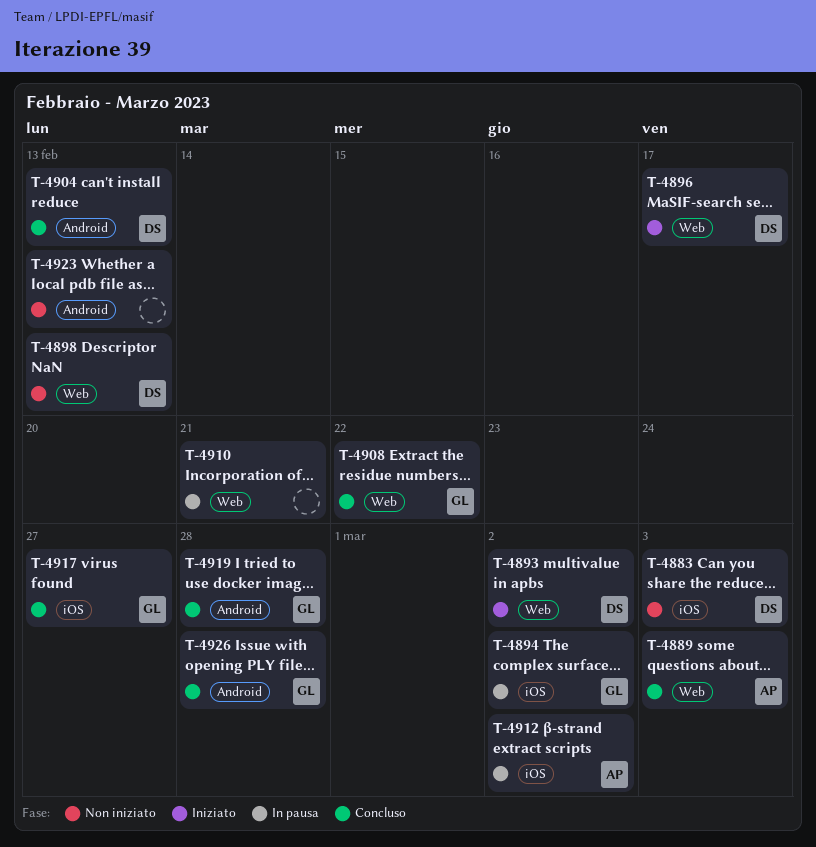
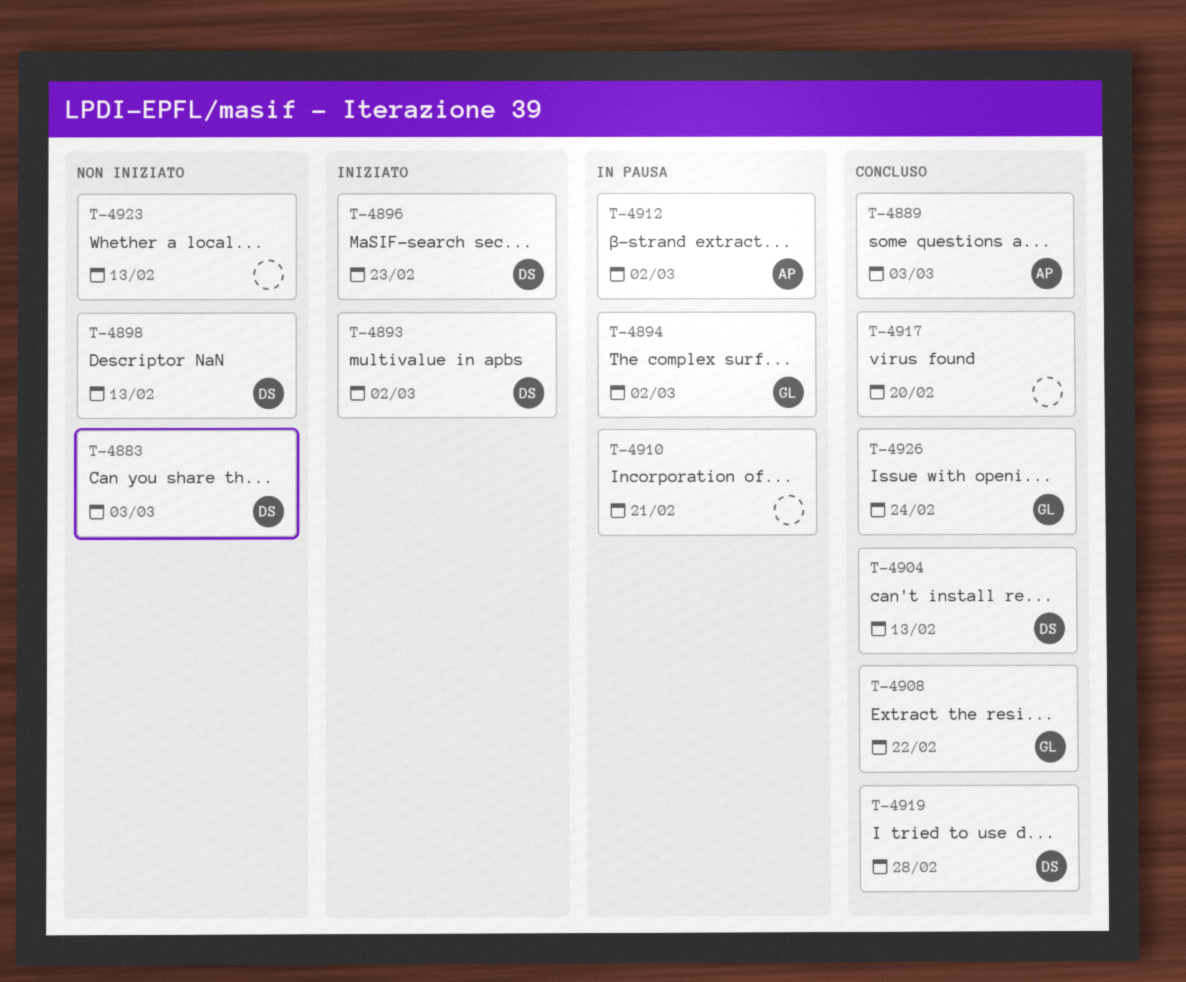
T-4896, due: Feb 17 -> Feb 23
T-4917, owner: GL -> none
T-4917, due: Feb 27 -> Feb 20
T-4919, owner: GL -> DS
T-4926, due: Feb 28 -> Feb 24

